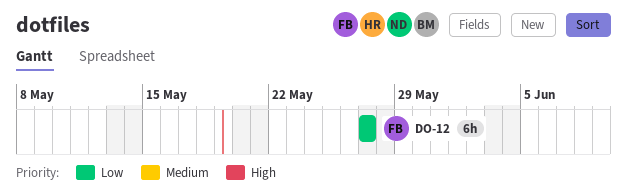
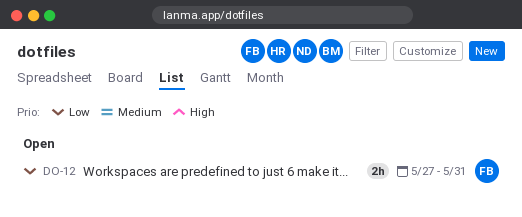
DO-12, estimate: 6h -> 2h
DO-12, due: May 27 -> May 31

